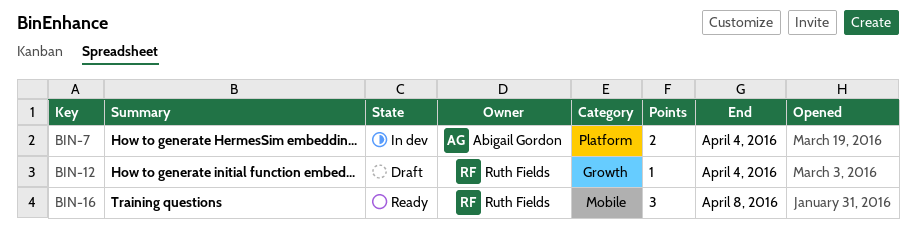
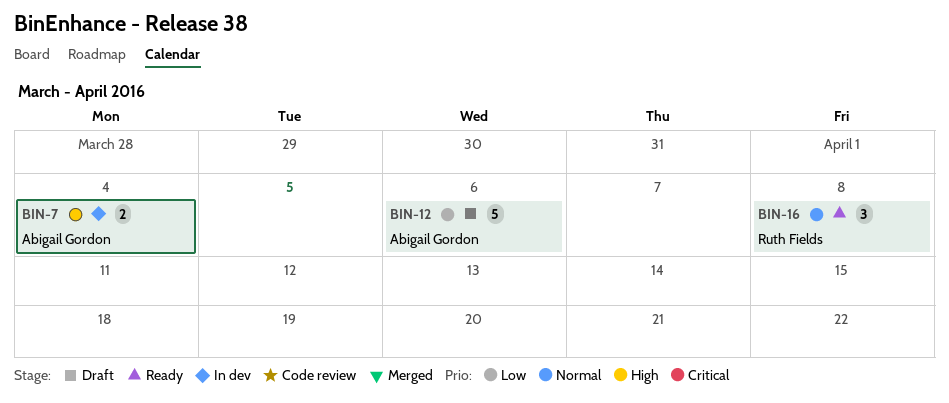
BIN-12, owner: Ruth Fields -> Abigail Gordon
BIN-12, estimate: 1 -> 5
BIN-12, due: Apr 4 -> Apr 6

